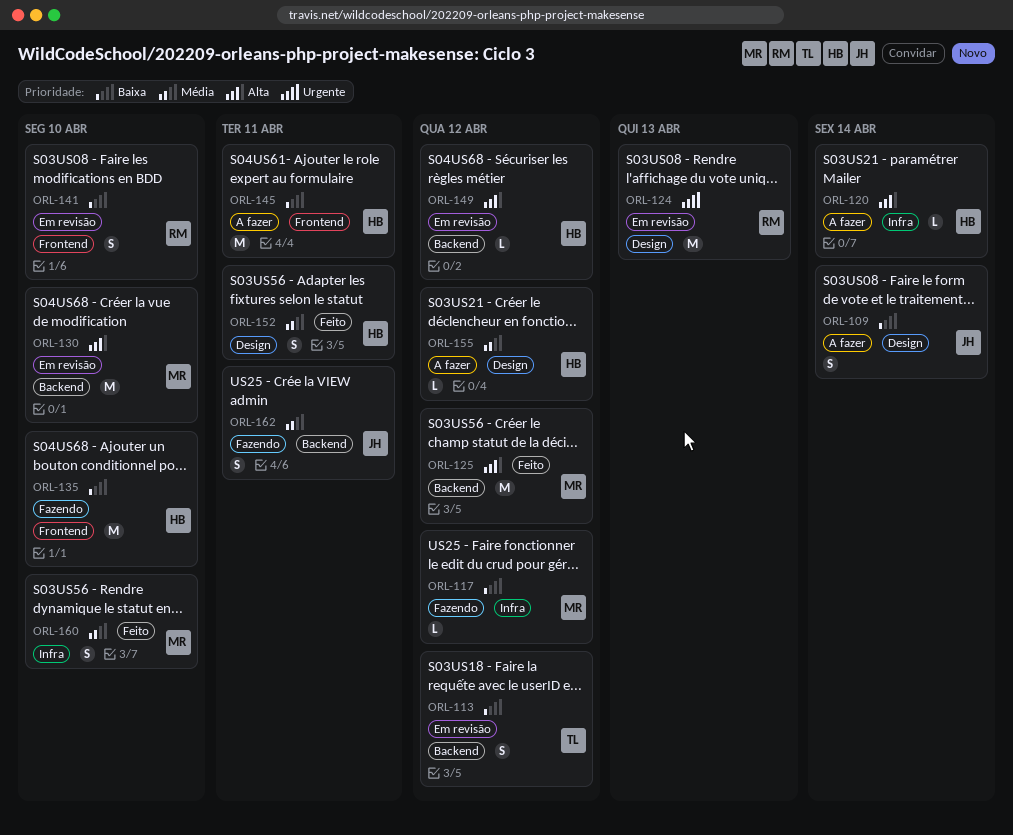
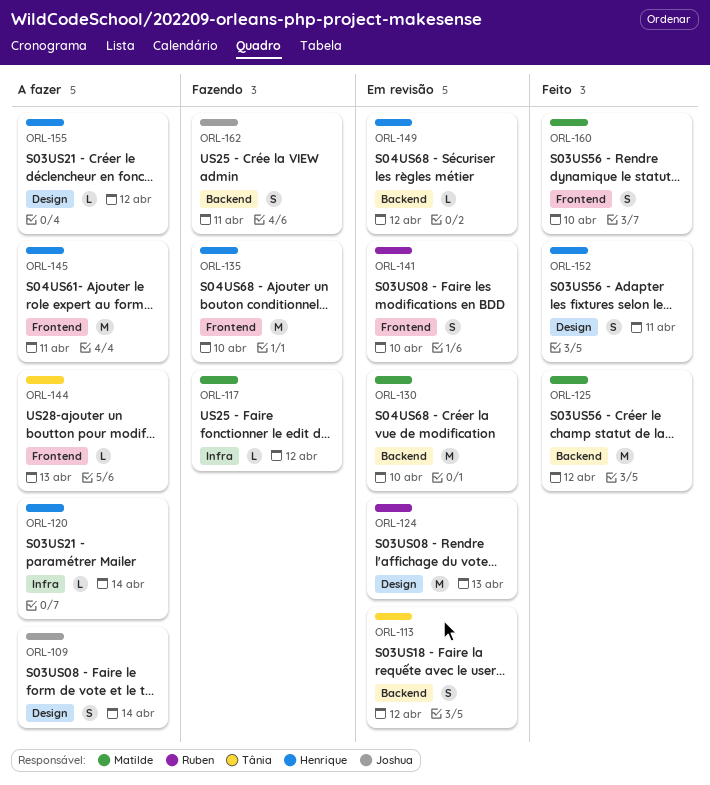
ORL-144: none -> present
ORL-160, label: Infra -> Frontend

